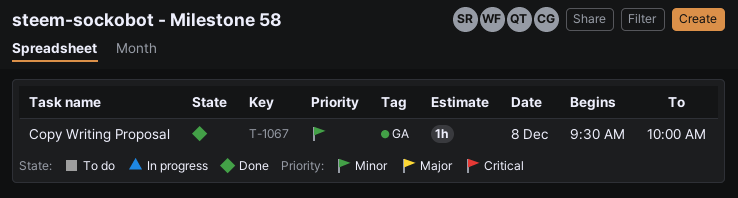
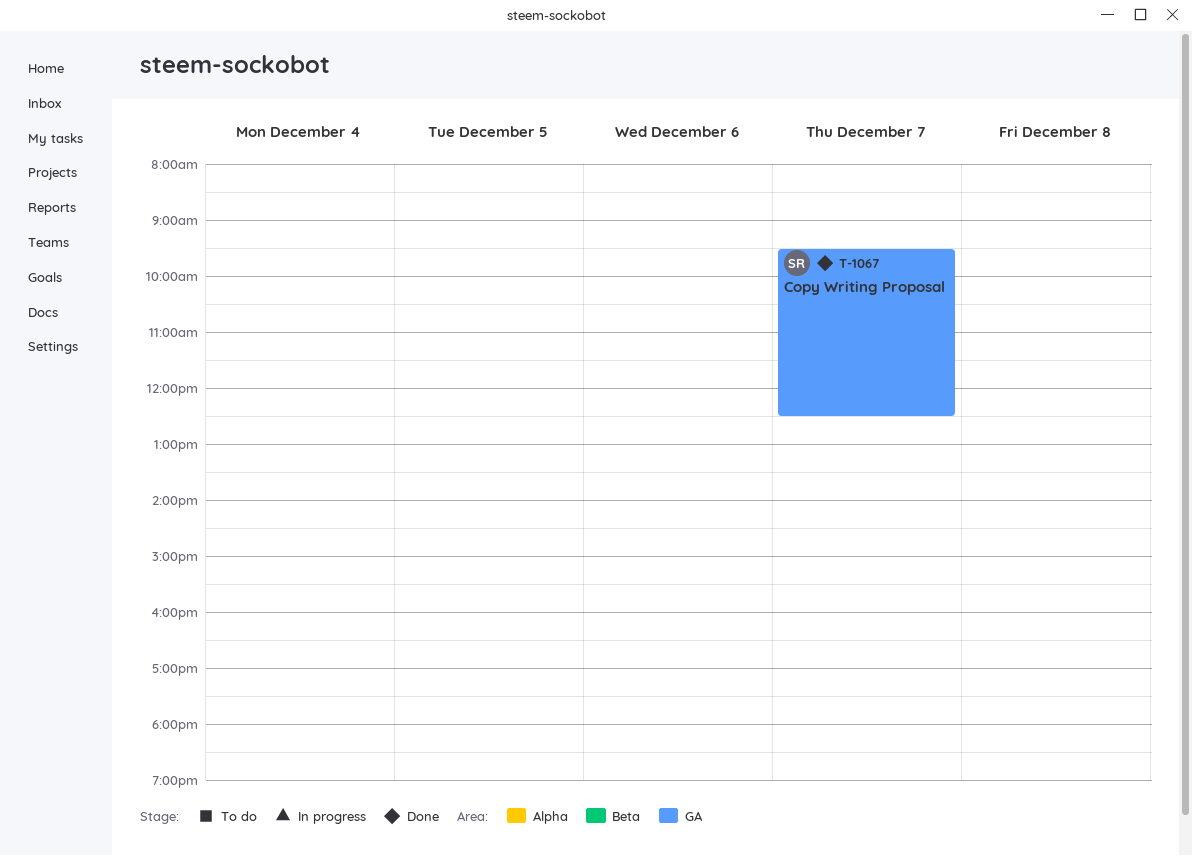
T-1067, day: Dec 8 -> Dec 7
T-1067, ends: 10:00 -> 12:30

